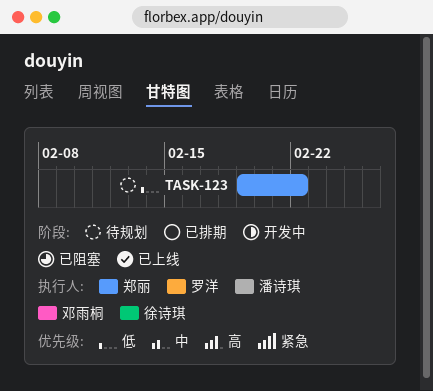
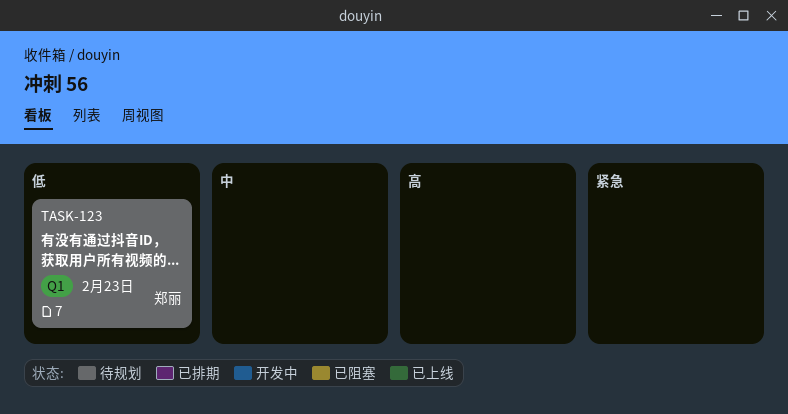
TASK-123, due: Feb 22 -> Feb 23

